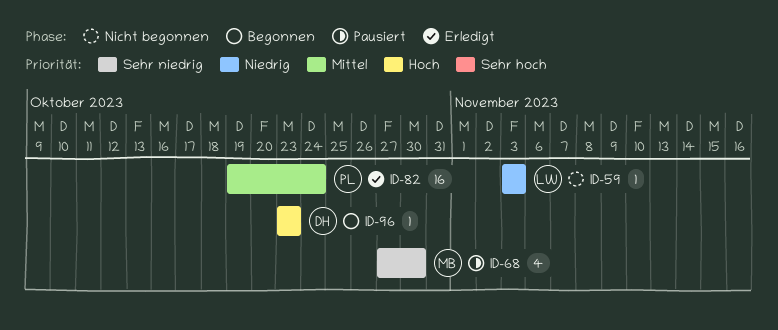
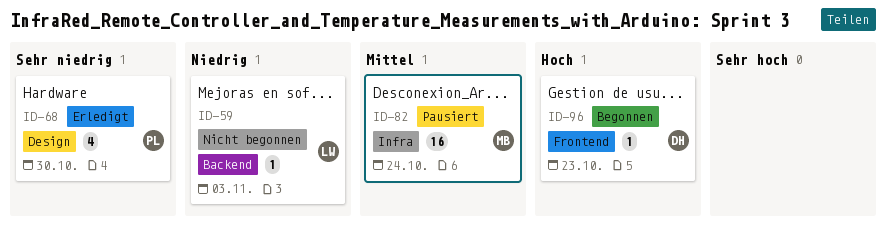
ID-68, status: Pausiert -> Erledigt
ID-68, owner: MB -> PL
ID-82, status: Erledigt -> Pausiert
ID-82, owner: PL -> MB

